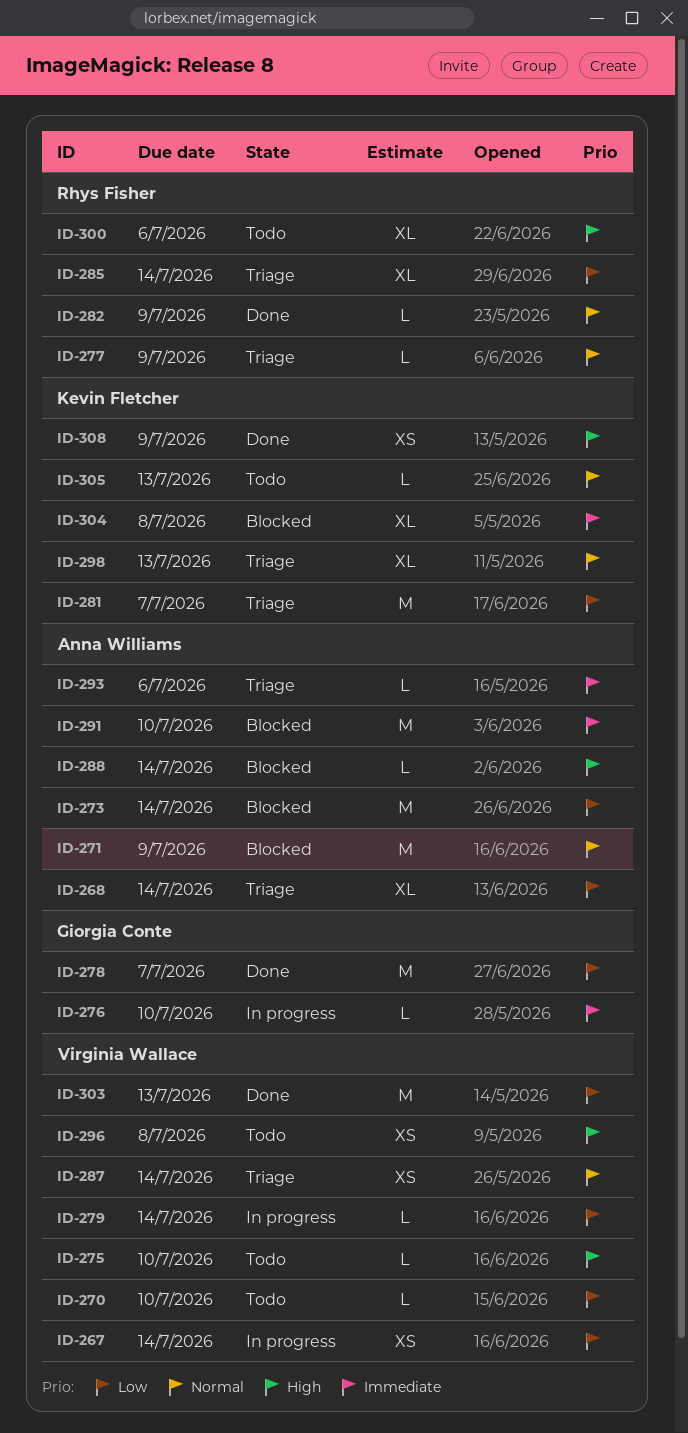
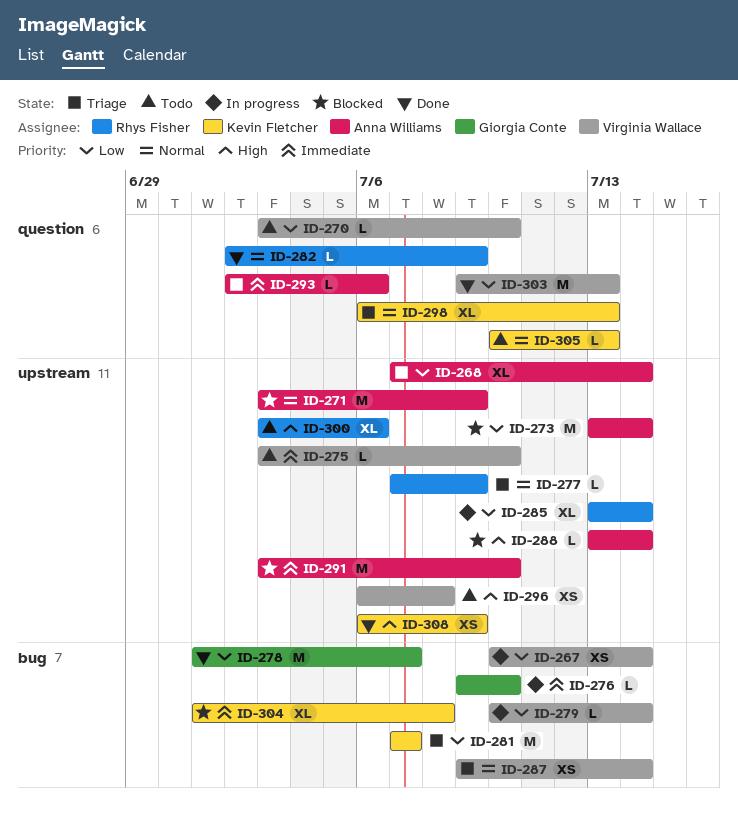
ID-275, priority: High -> Immediate
ID-285, status: Triage -> In progress

